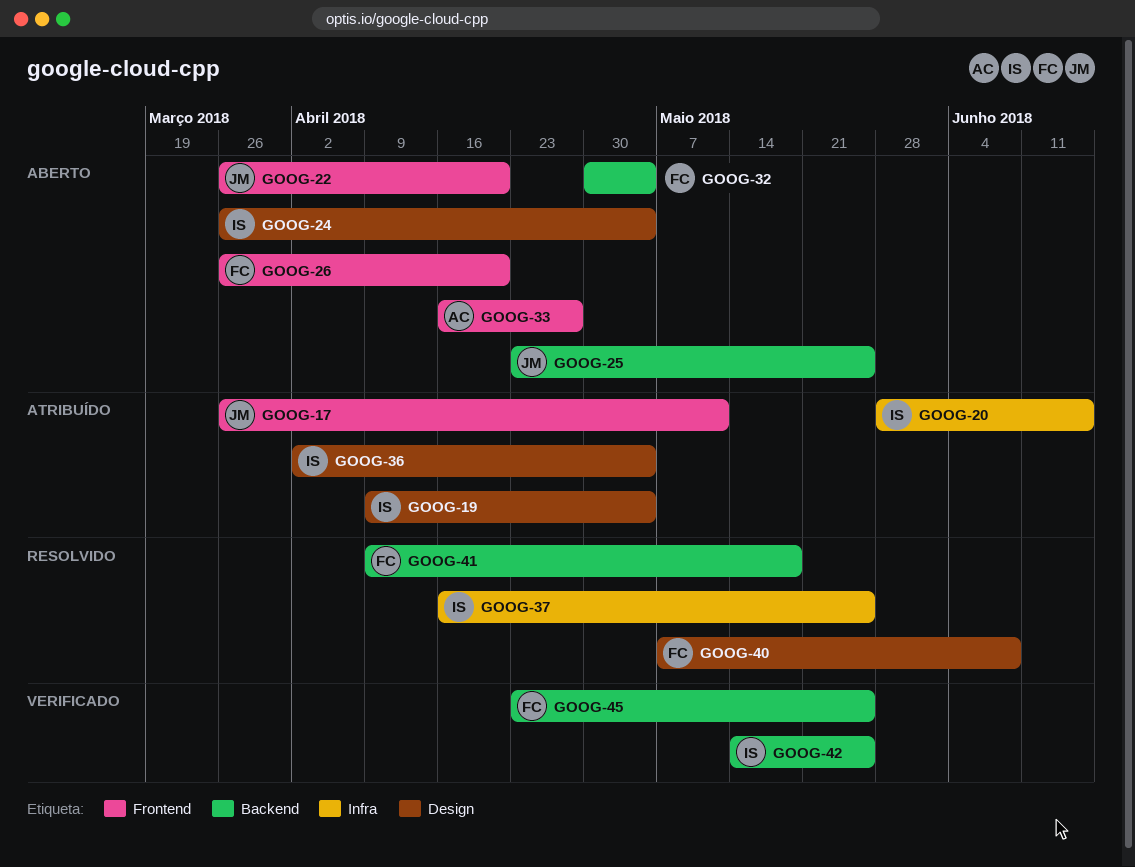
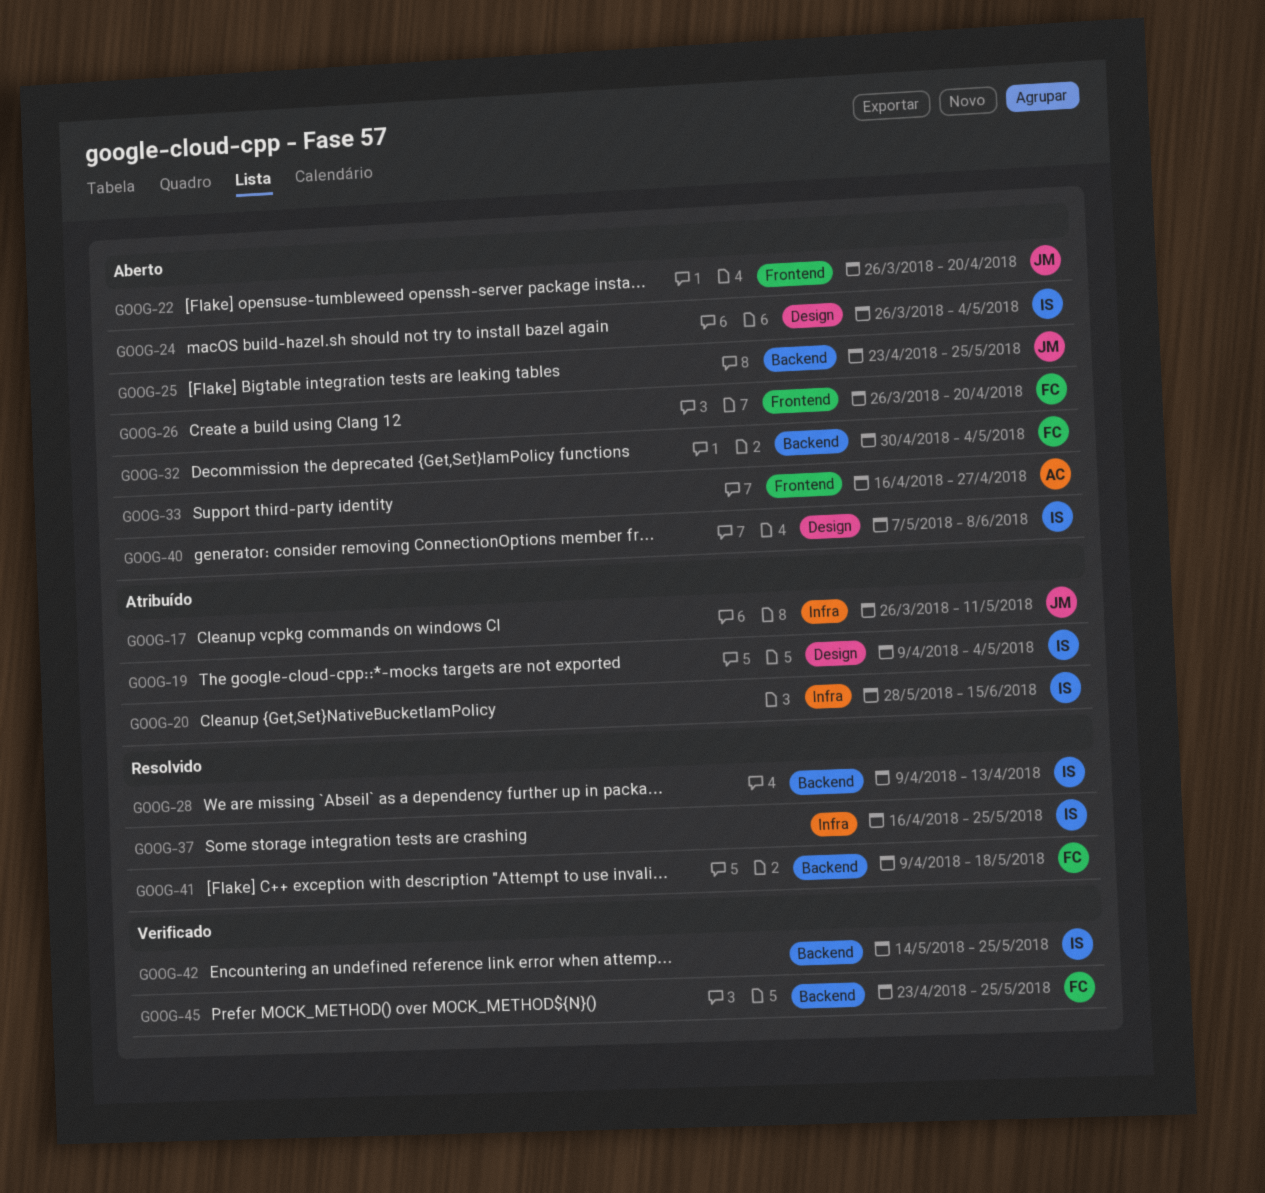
GOOG-17, label: Frontend -> Infra
GOOG-28: none -> present
GOOG-36: present -> none
GOOG-40, status: Resolvido -> Aberto
GOOG-40, owner: FC -> IS

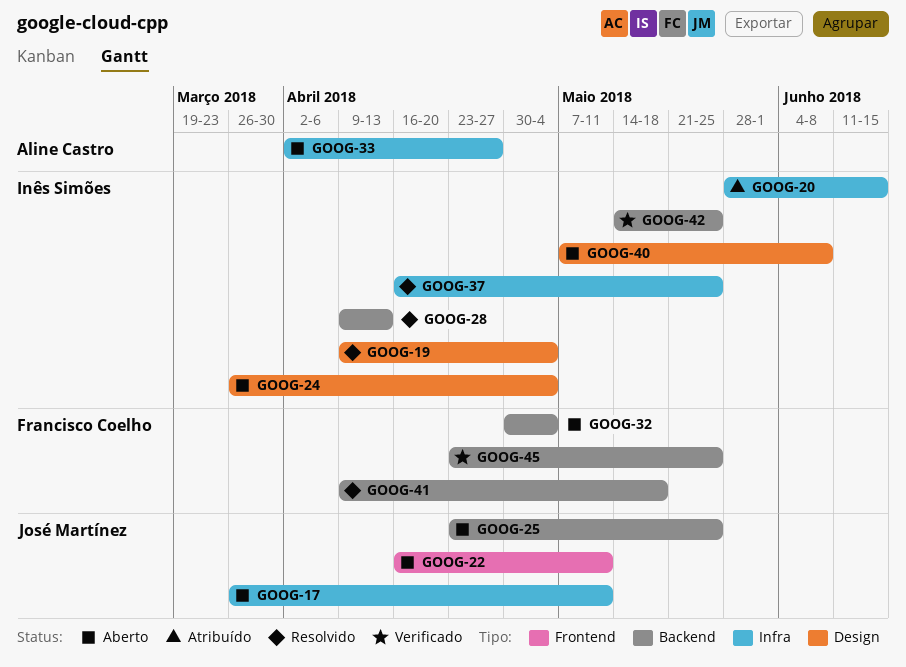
GOOG-17, status: Atribuído -> Aberto
GOOG-19, status: Atribuído -> Resolvido
GOOG-22, start: Mar 26 -> Apr 16
GOOG-22, due: Apr 20 -> May 11
GOOG-26: present -> none
GOOG-33, label: Frontend -> Infra
GOOG-33, start: Apr 16 -> Apr 2

